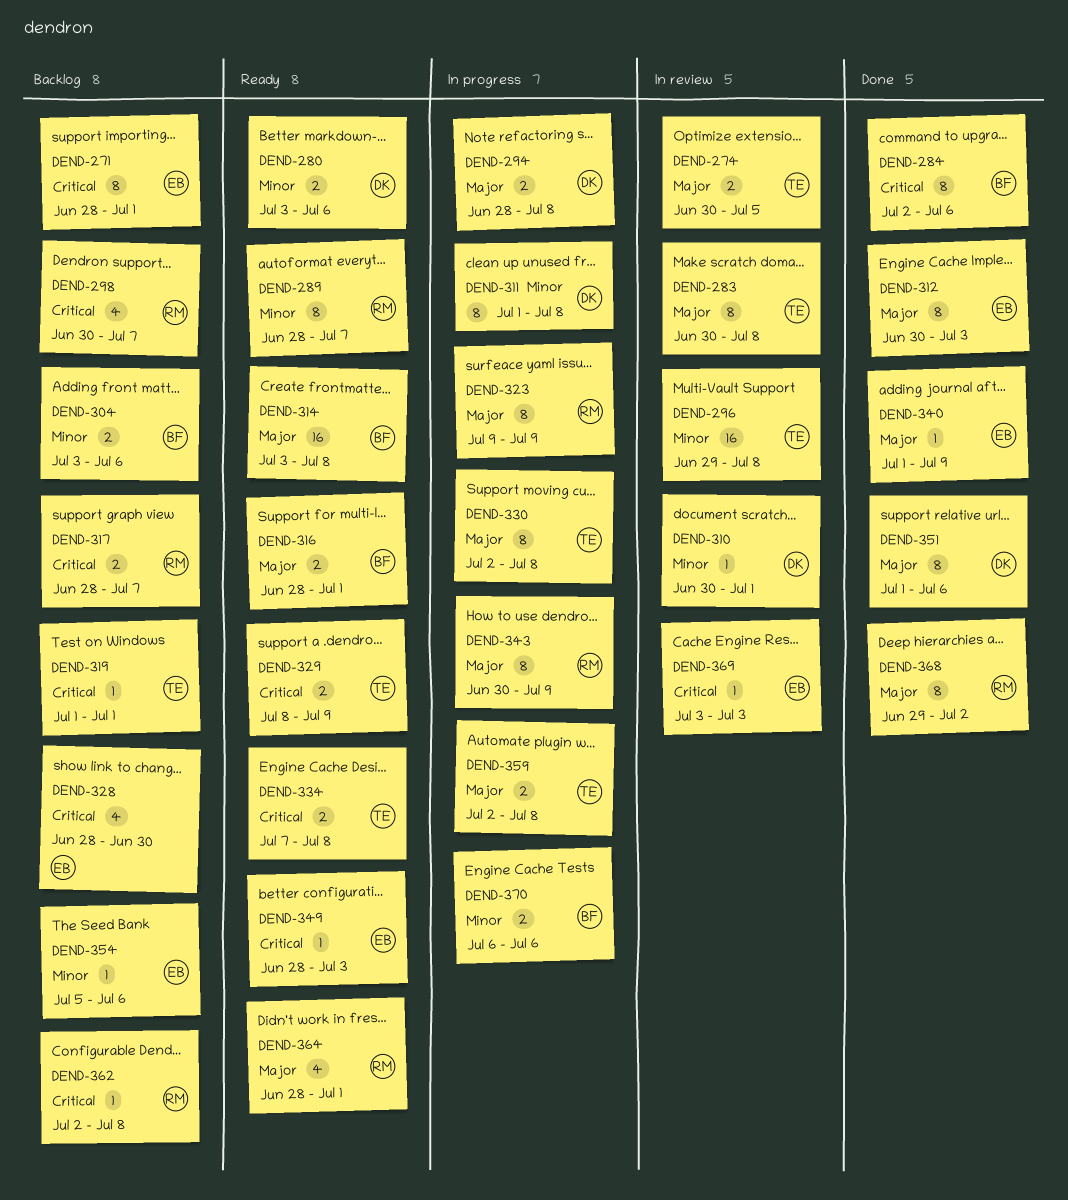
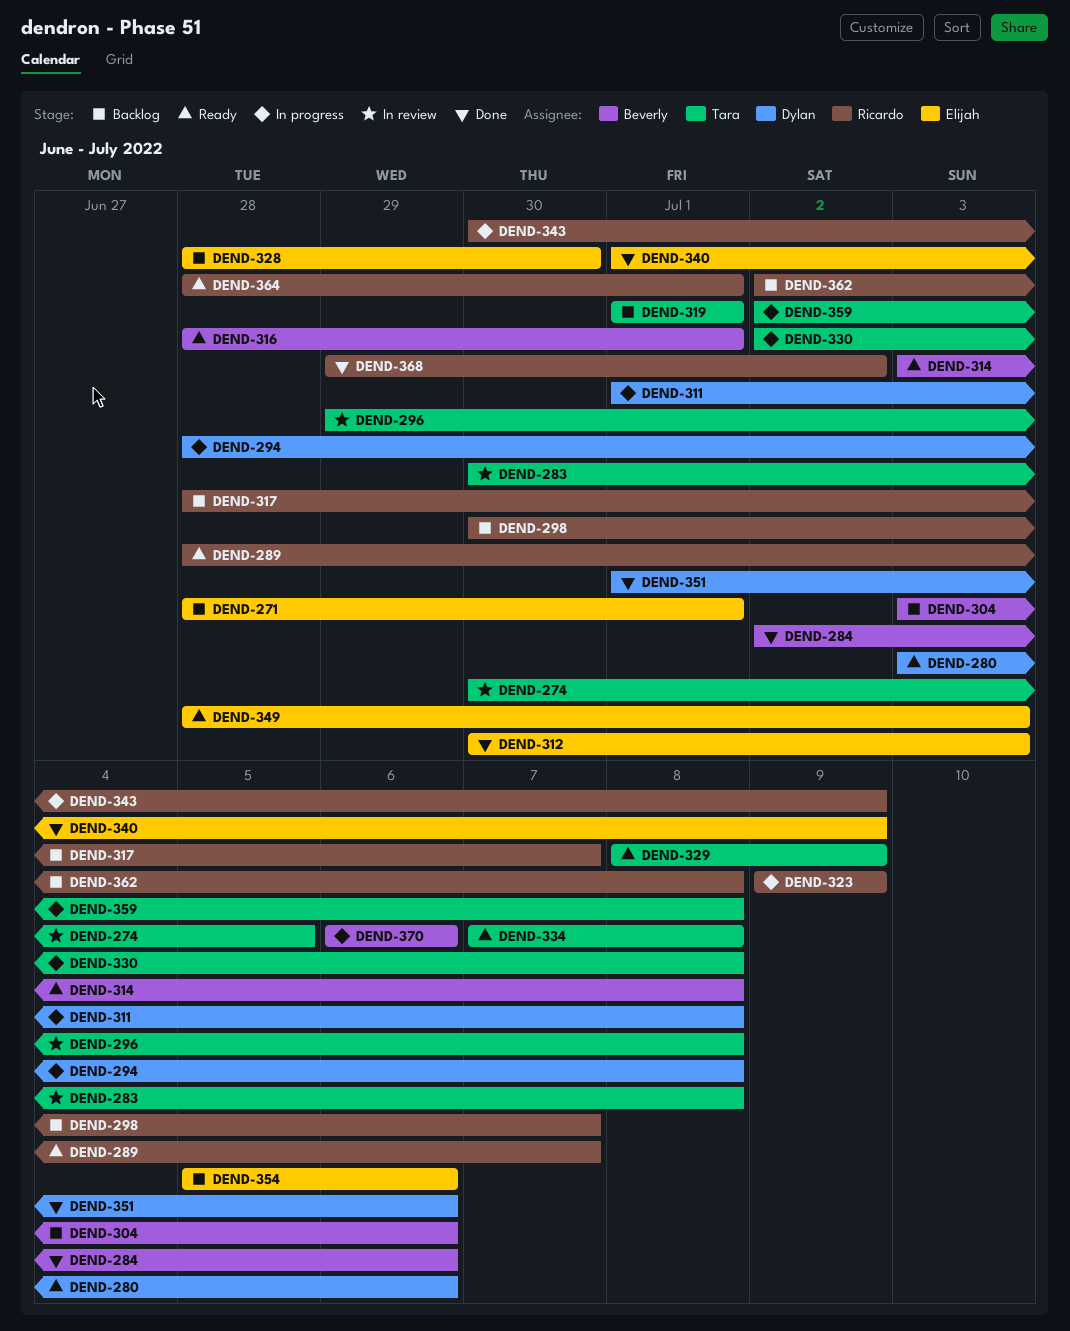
DEND-310: present -> none
DEND-369: present -> none

